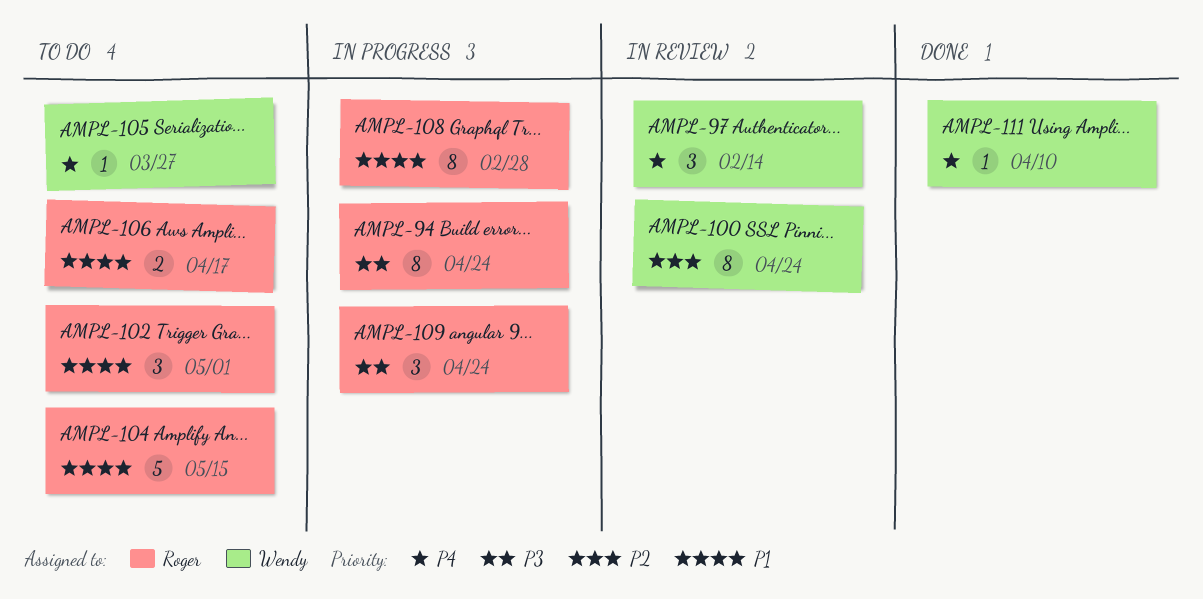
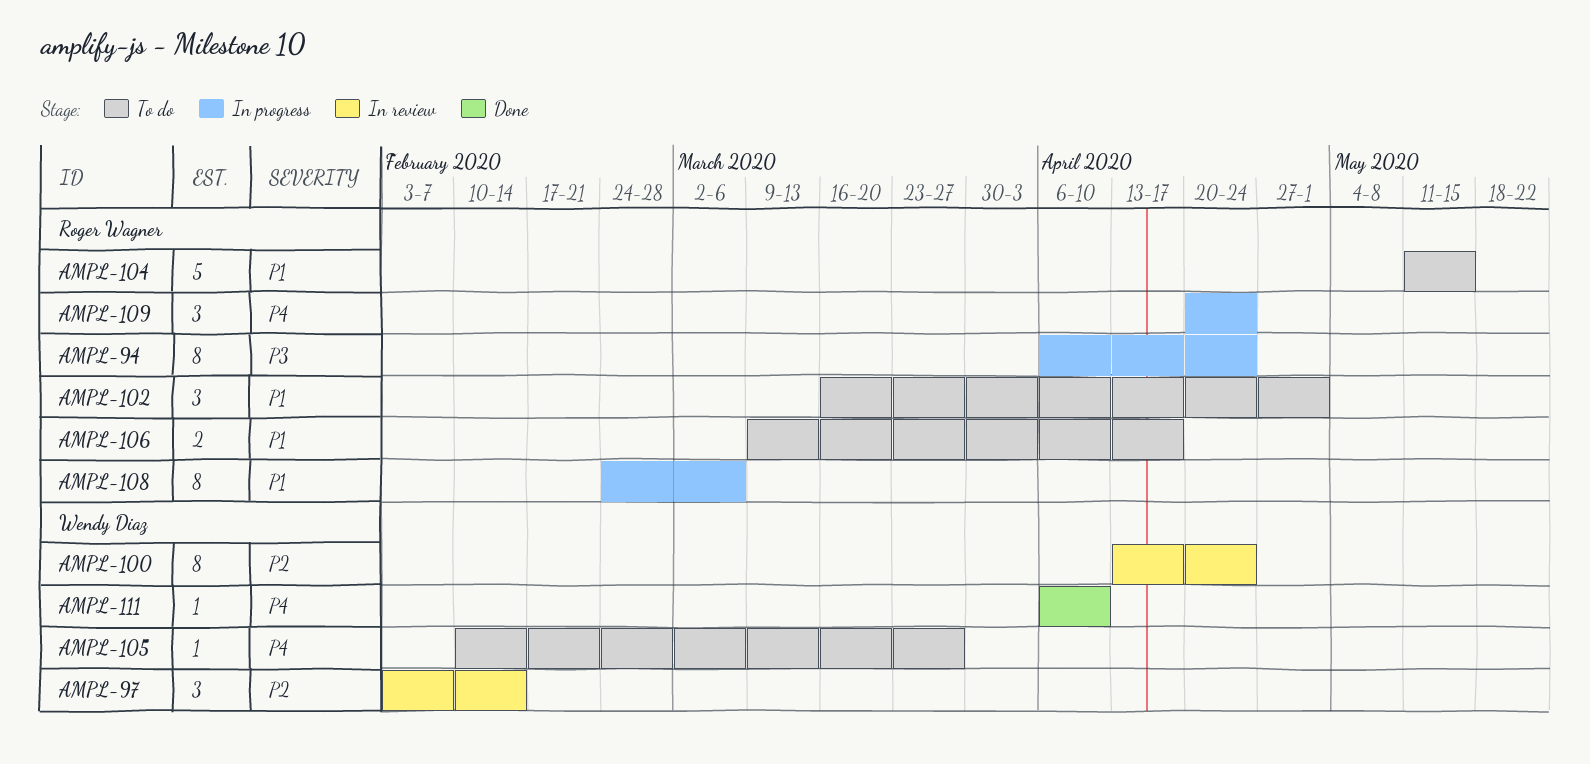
AMPL-97, priority: P4 -> P2
AMPL-108, due: Feb 28 -> Mar 6
AMPL-109, priority: P3 -> P4

